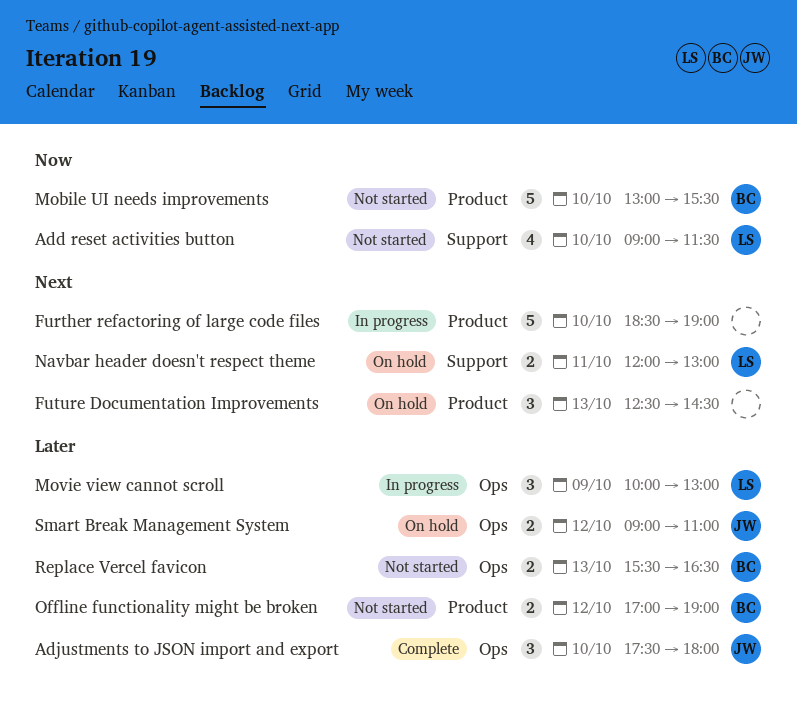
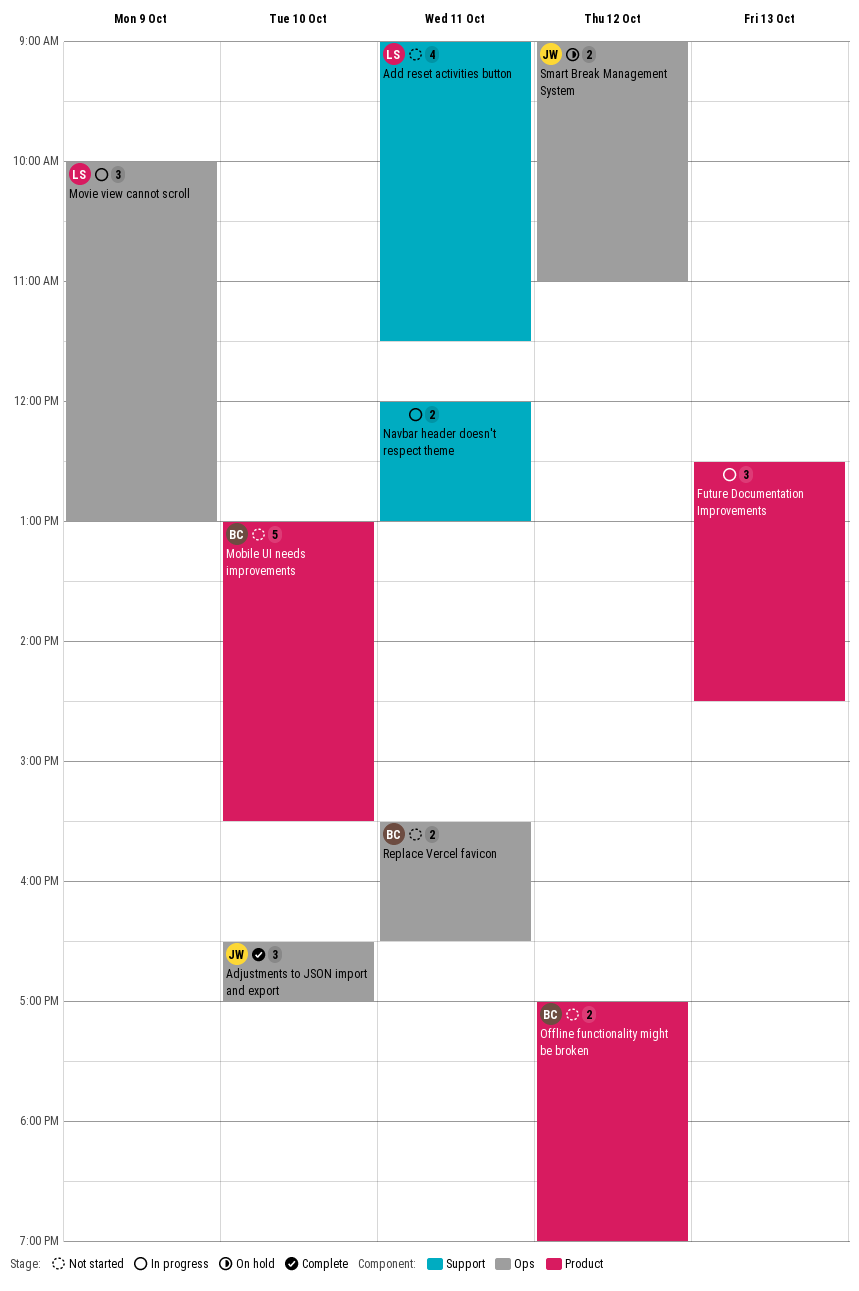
Add reset activities button, day: Oct 10 -> Oct 11
Adjustments to JSON import and export, begins: 17:30 -> 16:30
Adjustments to JSON import and export, ends: 18:00 -> 17:00
Further refactoring of large code files: present -> none
Future Documentation Improvements, status: On hold -> In progress
Navbar header doesn't respect theme, status: On hold -> In progress
Navbar header doesn't respect theme, owner: LS -> none
Replace Vercel favicon, day: Oct 13 -> Oct 11

